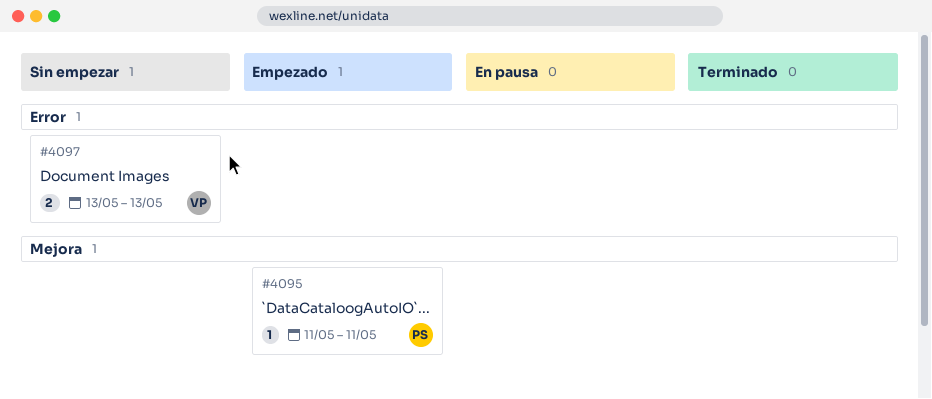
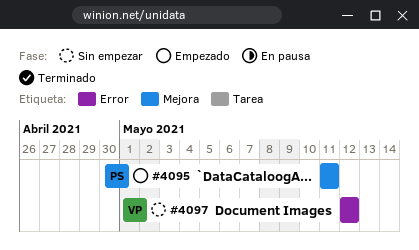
#4097, start: May 13 -> May 12
#4097, due: May 13 -> May 12

